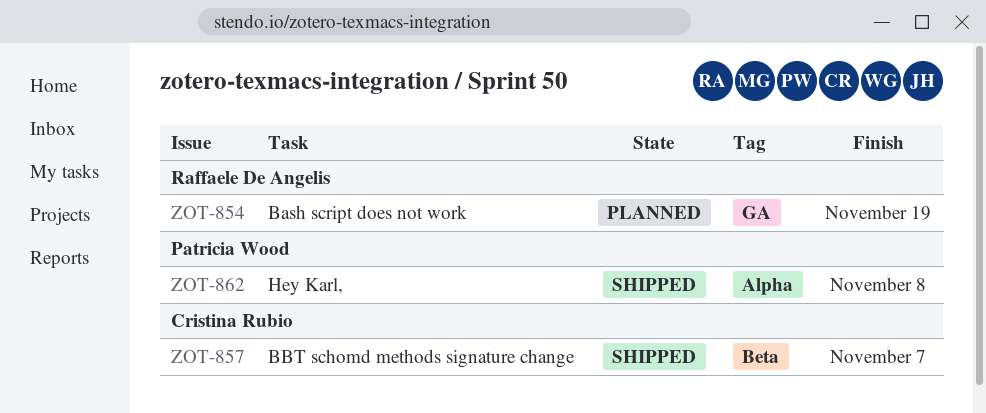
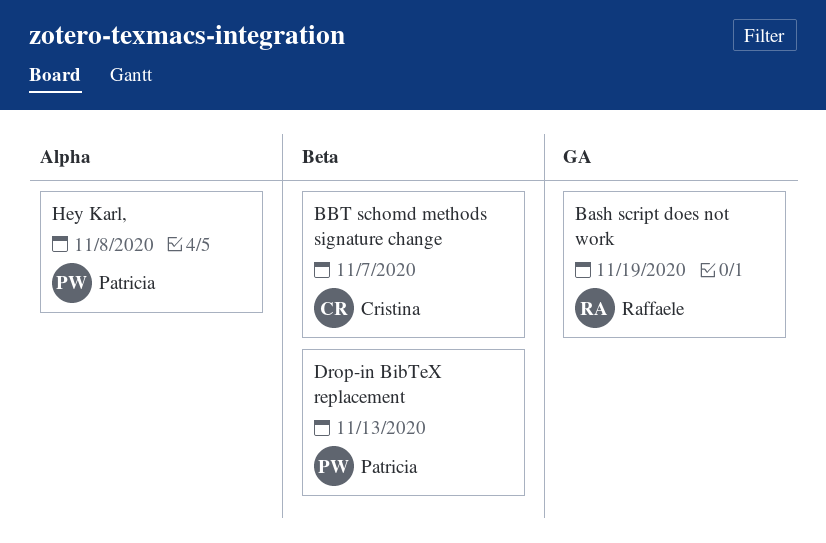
Drop-in BibTeX replacement: none -> present

